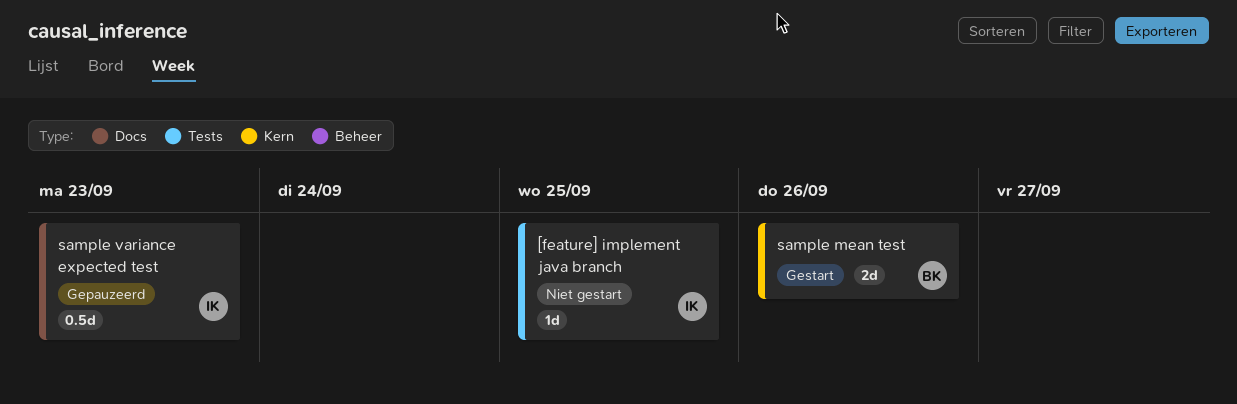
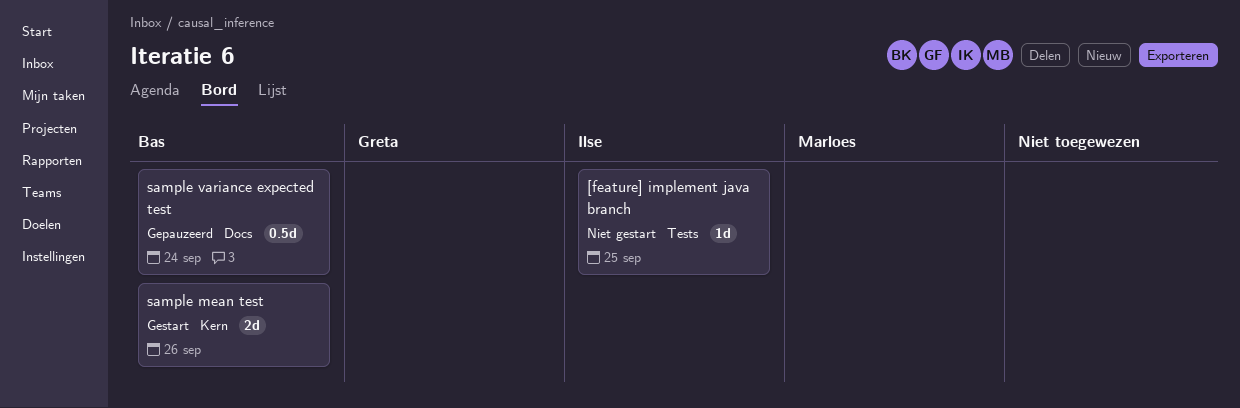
sample variance expected test, owner: Ilse -> Bas
sample variance expected test, due: Sep 23 -> Sep 24

